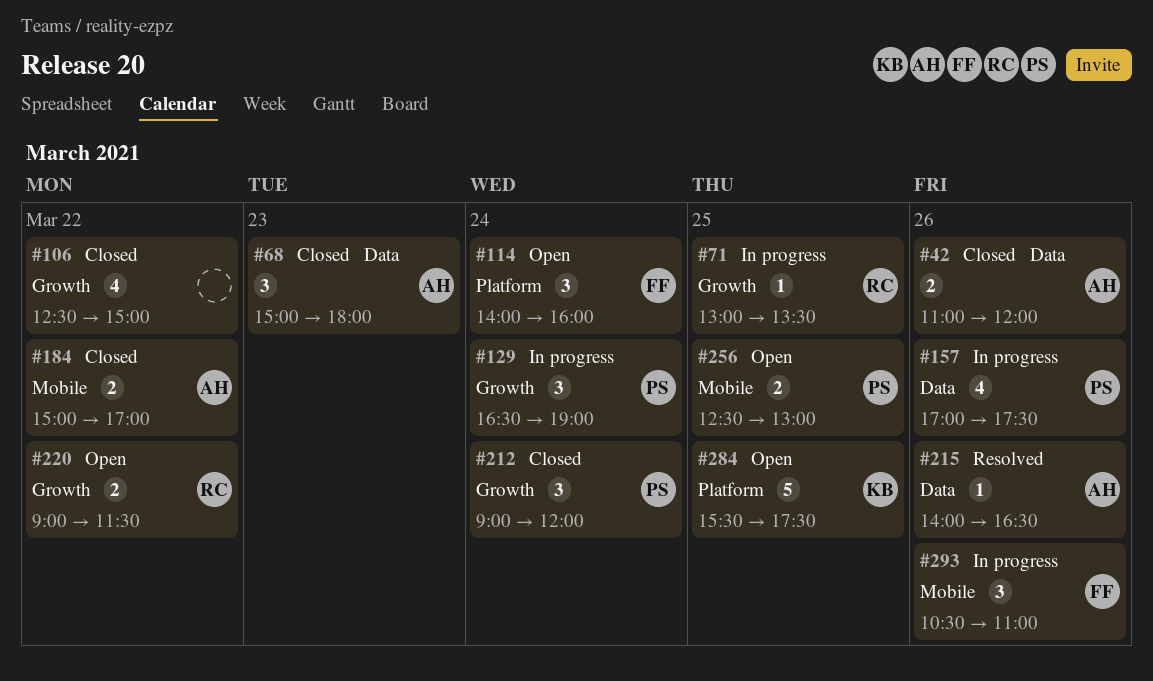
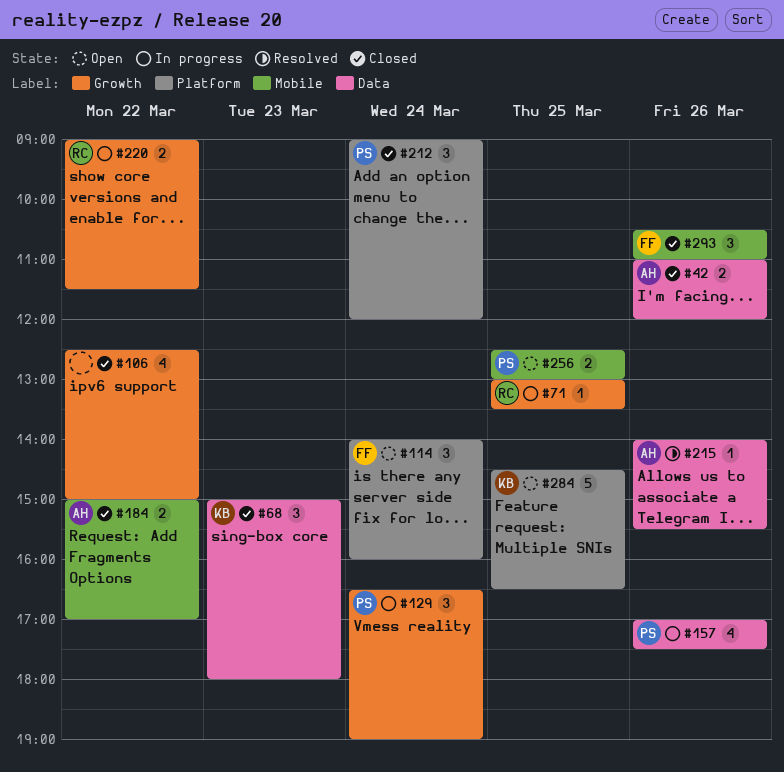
#68, owner: AH -> KB
#212, label: Growth -> Platform
#215, ends: 16:30 -> 15:30
#220, status: Open -> In progress
#284, begins: 15:30 -> 14:30
#284, ends: 17:30 -> 16:30
#293, status: In progress -> Closed

